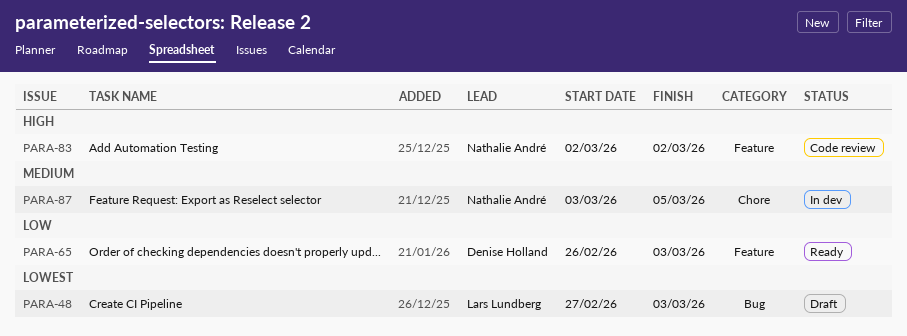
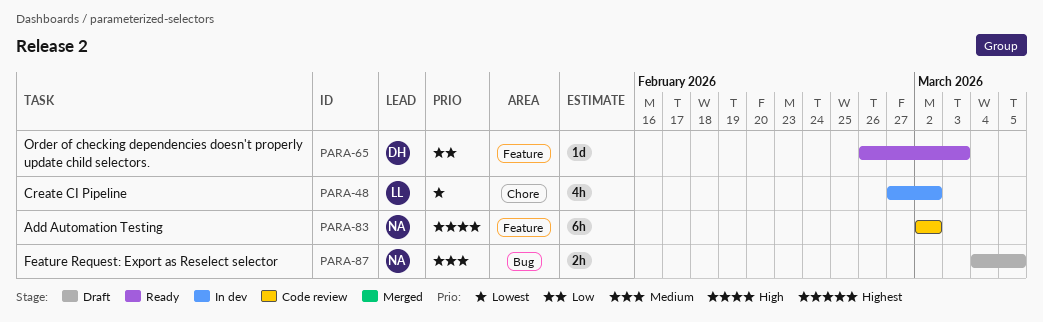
PARA-48, status: Draft -> In dev
PARA-48, label: Bug -> Chore
PARA-48, due: Mar 3 -> Mar 2
PARA-87, status: In dev -> Draft
PARA-87, label: Chore -> Bug
PARA-87, start: Mar 3 -> Mar 4

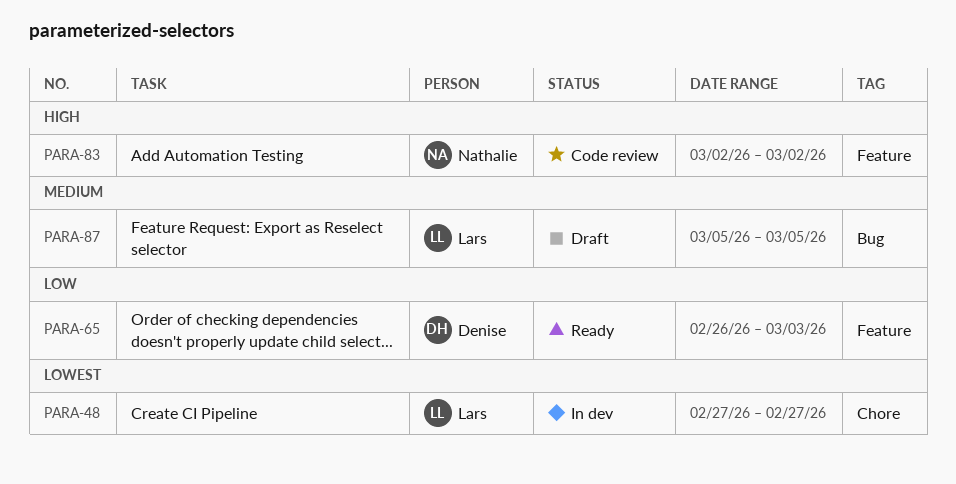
PARA-48, due: Mar 2 -> Feb 27
PARA-87, owner: Nathalie -> Lars
PARA-87, start: Mar 4 -> Mar 5

